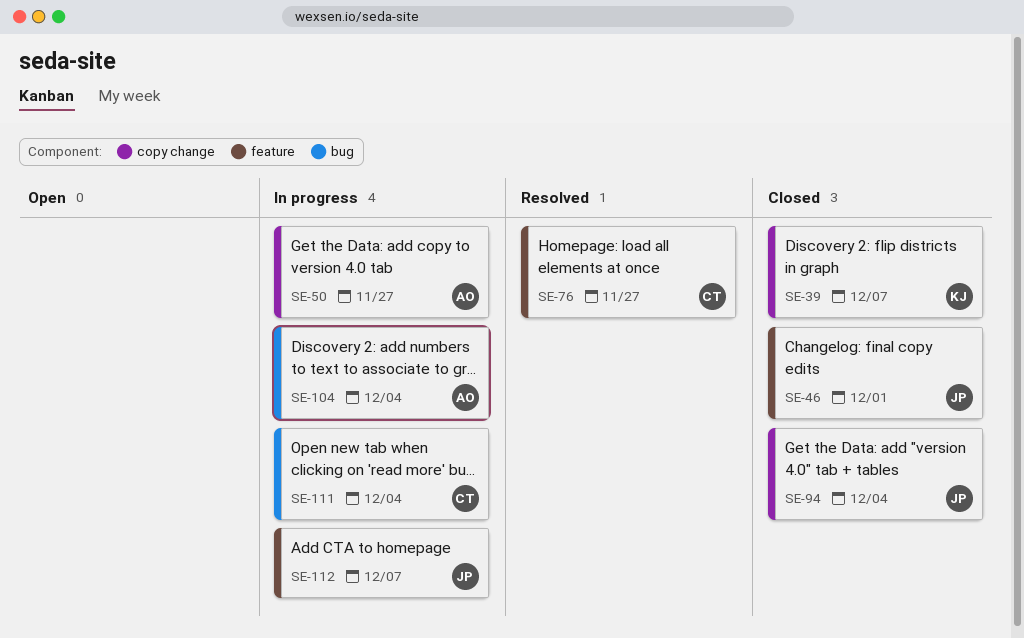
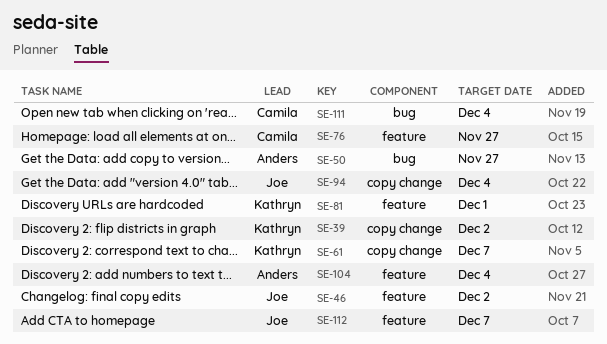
SE-39, due: Dec 7 -> Dec 2
SE-46, due: Dec 1 -> Dec 2
SE-50, label: copy change -> bug
SE-61: none -> present
SE-81: none -> present
SE-104, label: bug -> feature

